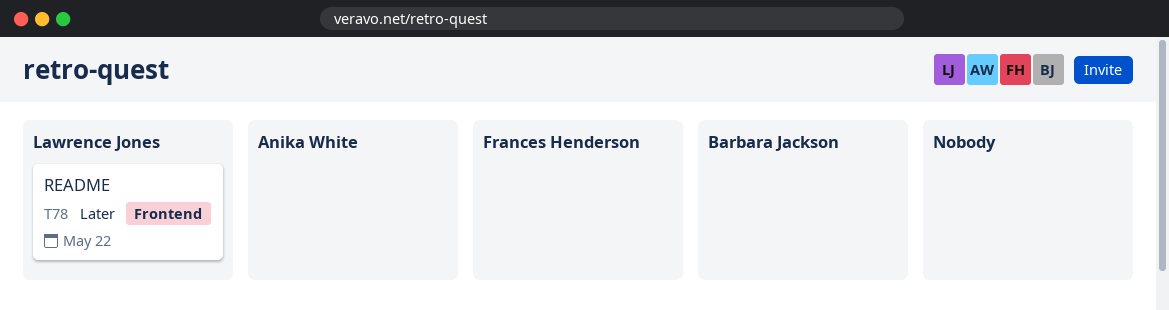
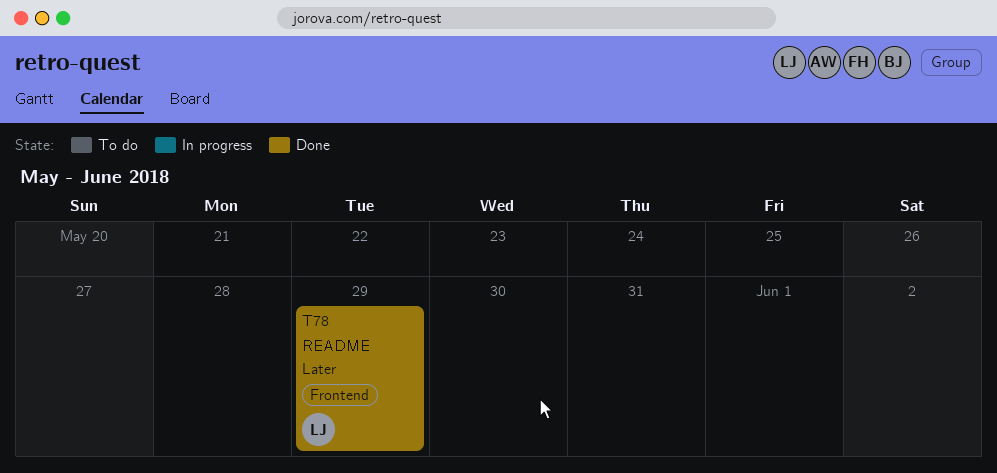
T78, due: May 22 -> May 29

